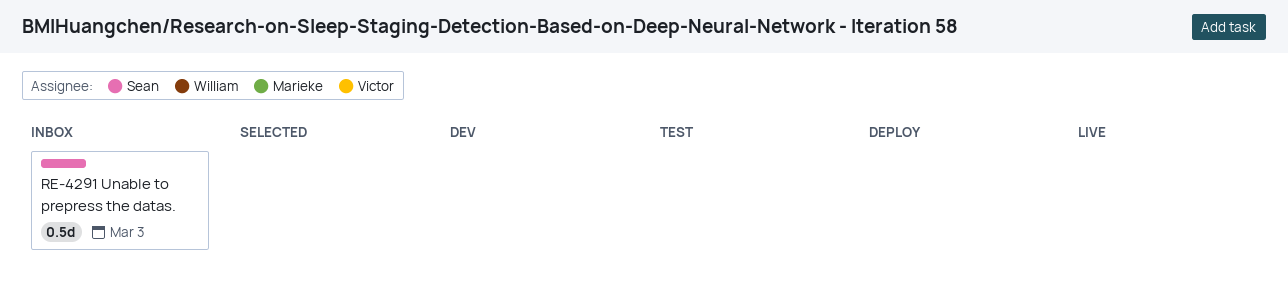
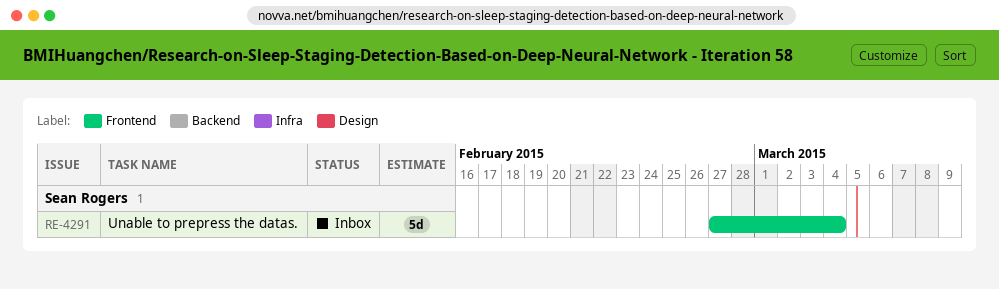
RE-4291, estimate: 0.5d -> 5d
RE-4291, due: Mar 3 -> Mar 4

